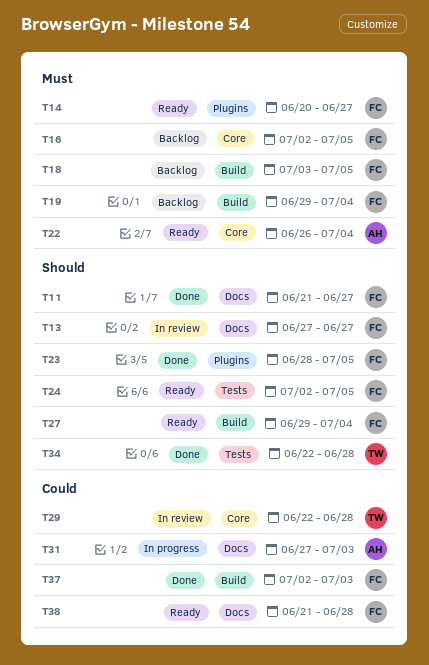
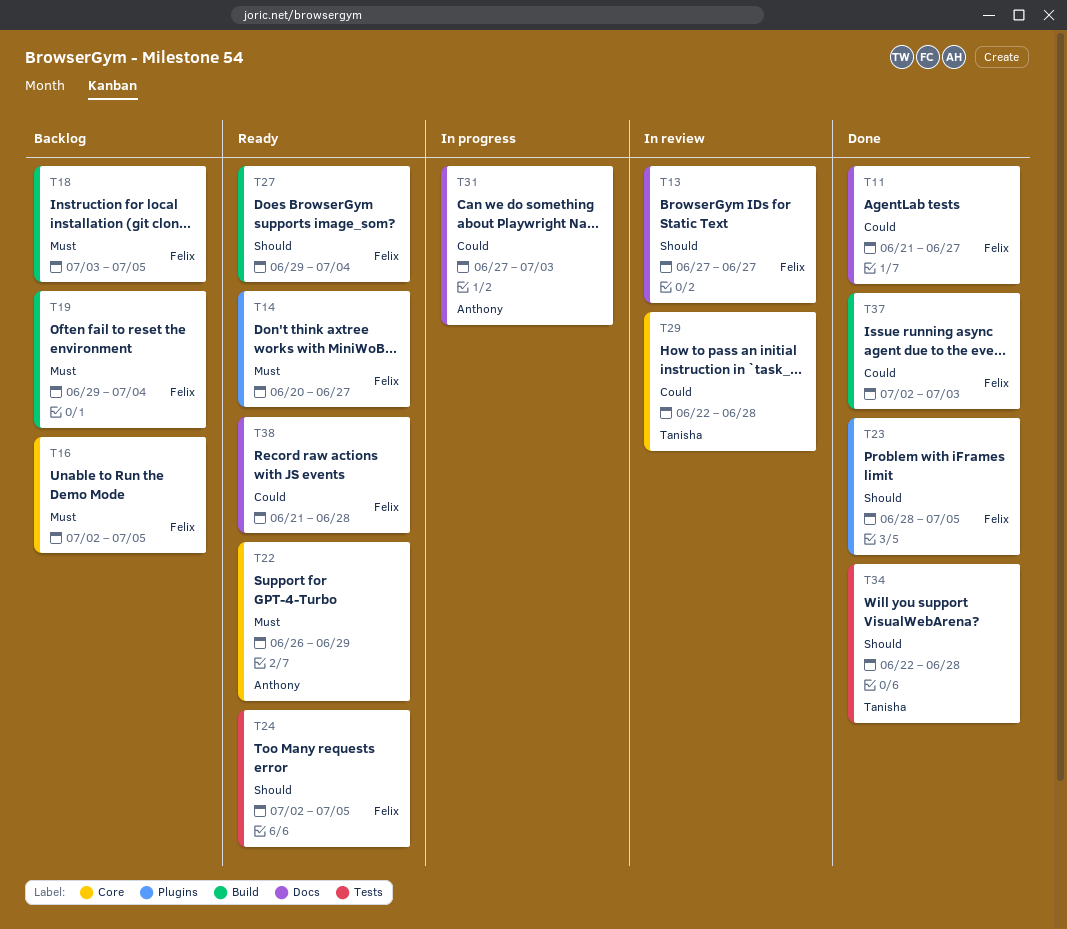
T11, priority: Should -> Could
T22, due: Jul 4 -> Jun 29

